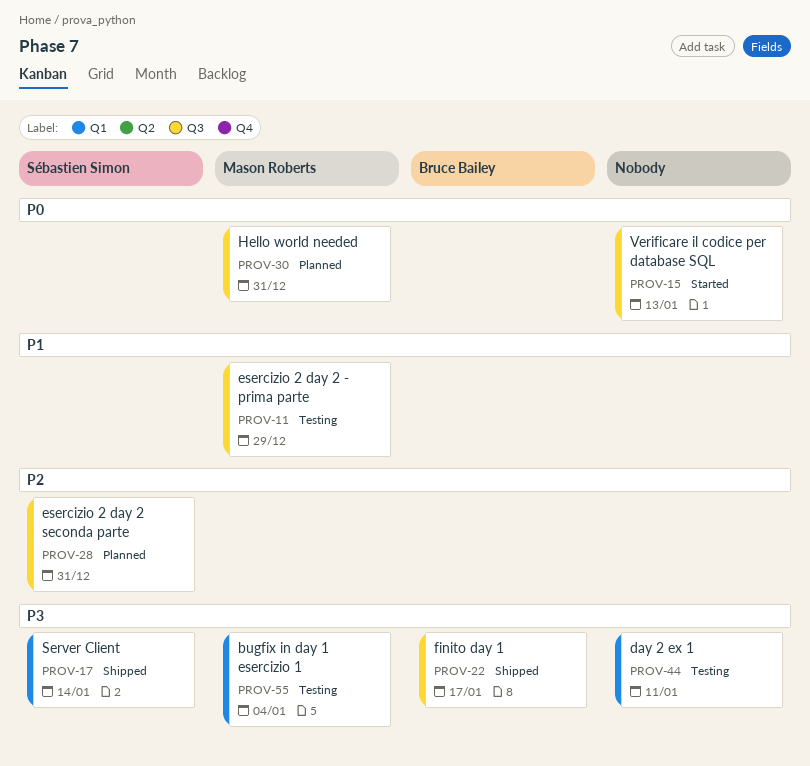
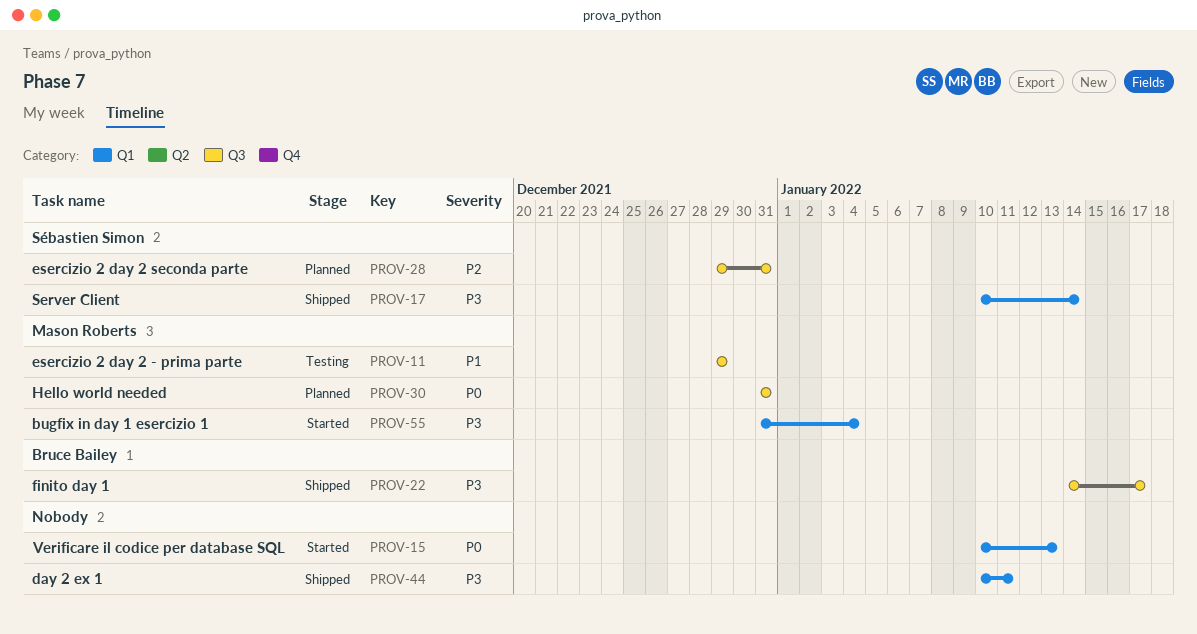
PROV-15, label: Q3 -> Q1
PROV-44, status: Testing -> Shipped
PROV-55, status: Testing -> Started

